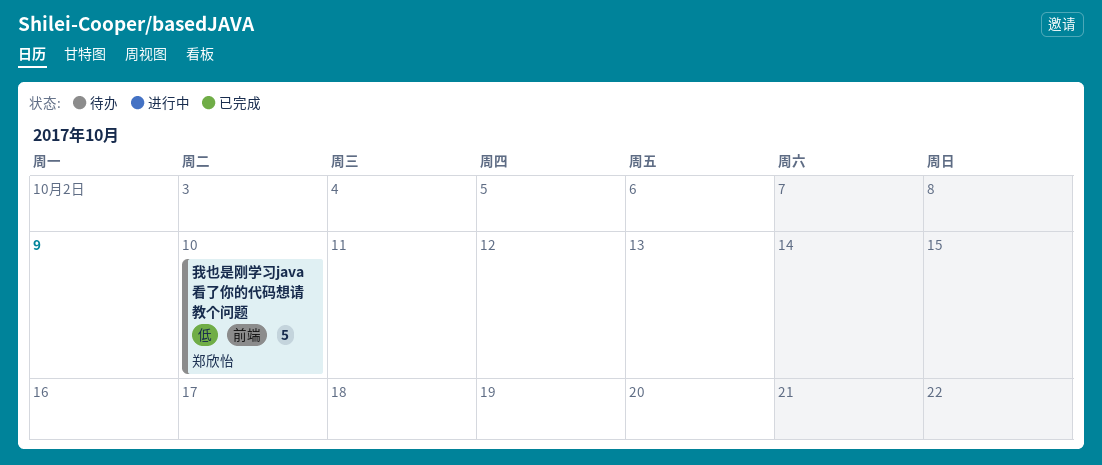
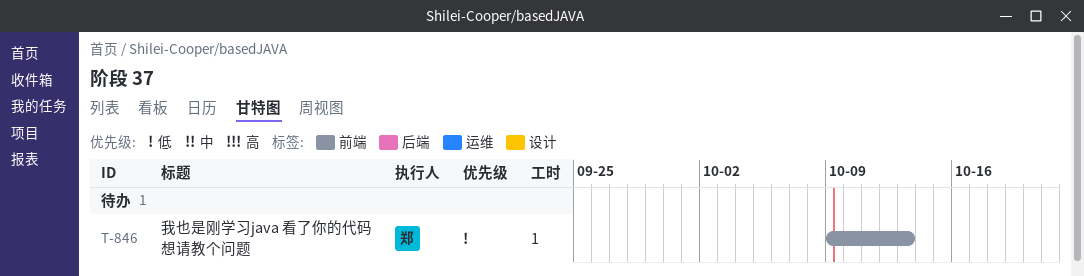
我也是刚学习java 看了你的代码想请教个问题, estimate: 5 -> 1
我也是刚学习java 看了你的代码想请教个问题, due: Oct 10 -> Oct 13

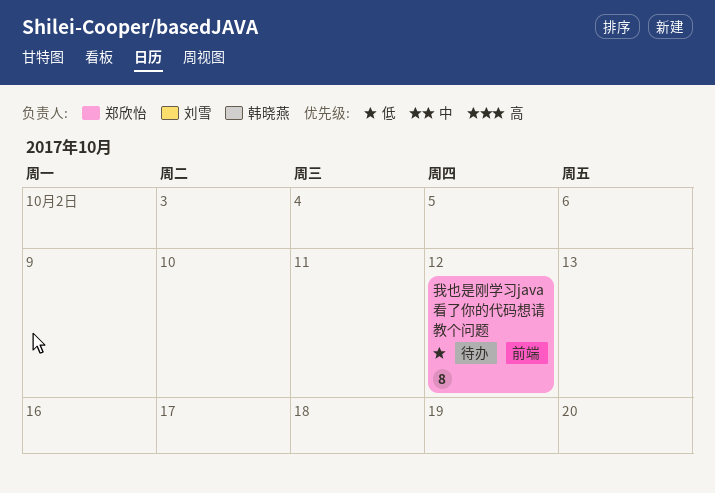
我也是刚学习java 看了你的代码想请教个问题, estimate: 1 -> 8
我也是刚学习java 看了你的代码想请教个问题, due: Oct 13 -> Oct 12

